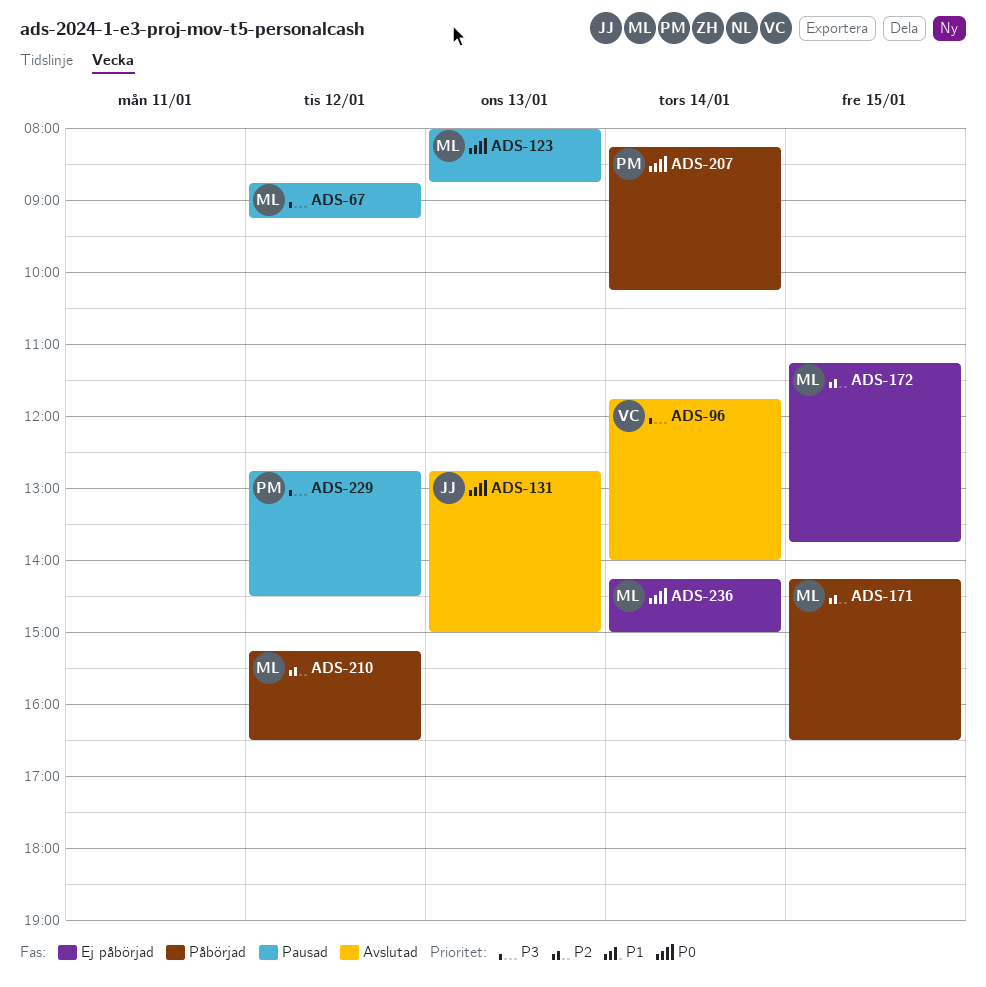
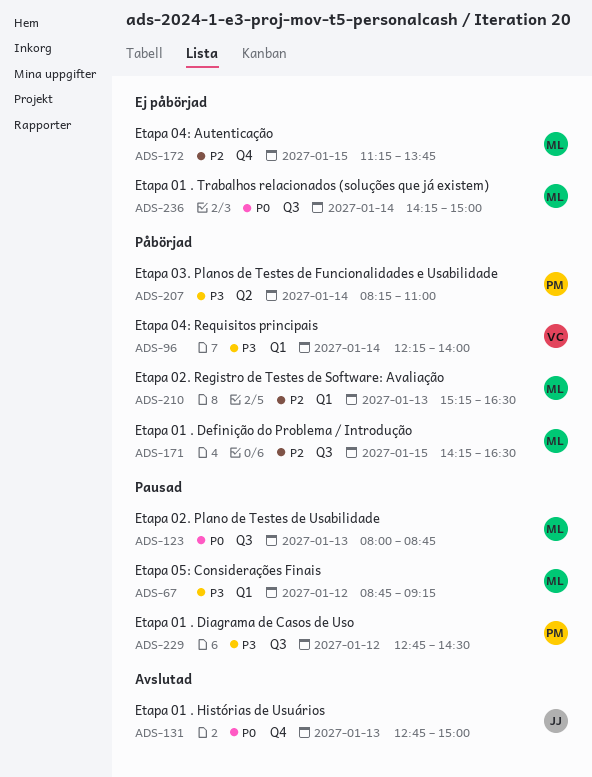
ADS-96, status: Avslutad -> Påbörjad
ADS-96, begins: 11:45 -> 12:15
ADS-207, priority: P0 -> P3
ADS-207, ends: 10:15 -> 11:00
ADS-210, day: Jan 12 -> Jan 13

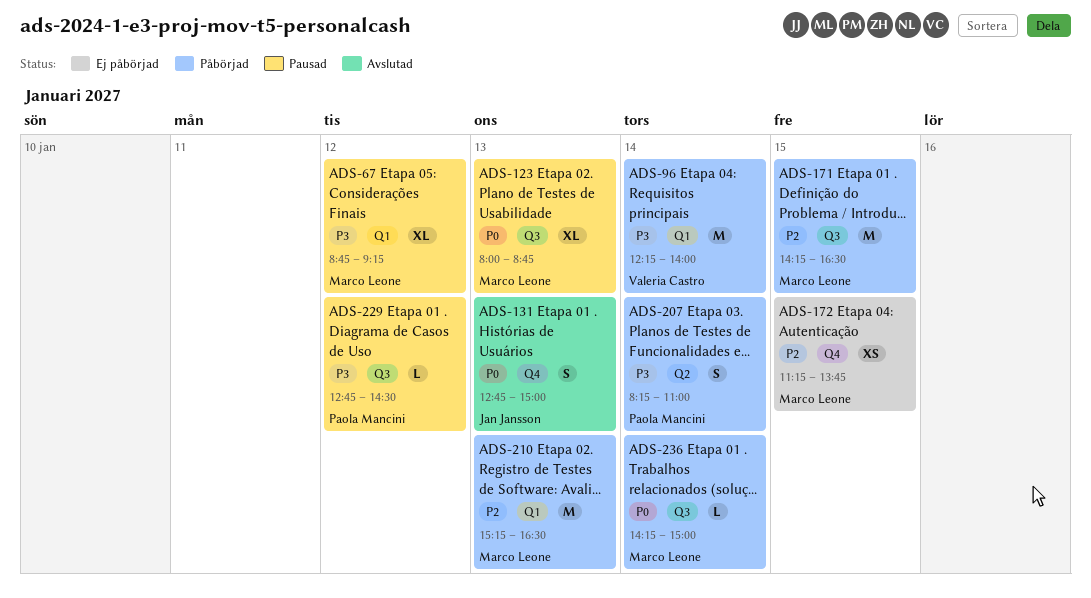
ADS-236, status: Ej påbörjad -> Påbörjad

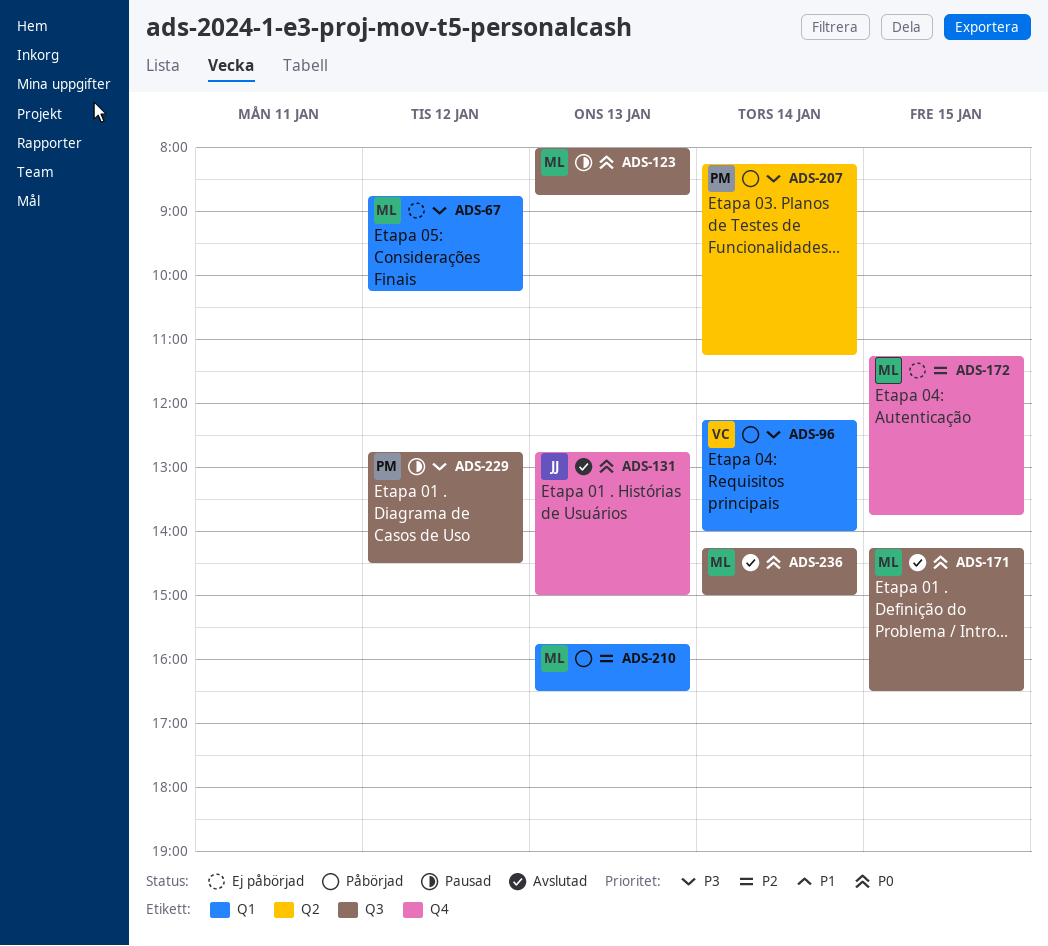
ADS-67, status: Pausad -> Ej påbörjad
ADS-67, ends: 09:15 -> 10:15
ADS-171, status: Påbörjad -> Avslutad
ADS-171, priority: P2 -> P0
ADS-207, ends: 11:00 -> 11:15
ADS-210, begins: 15:15 -> 15:45
ADS-236, status: Påbörjad -> Avslutad

